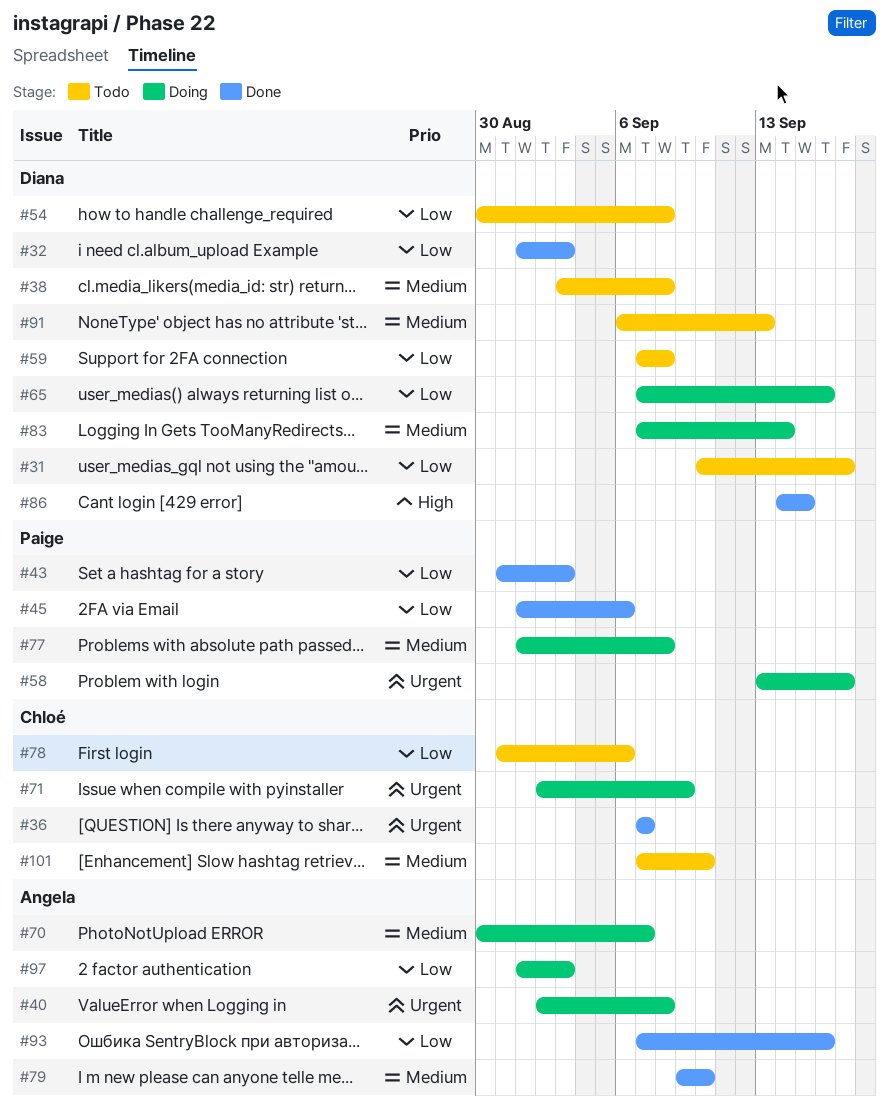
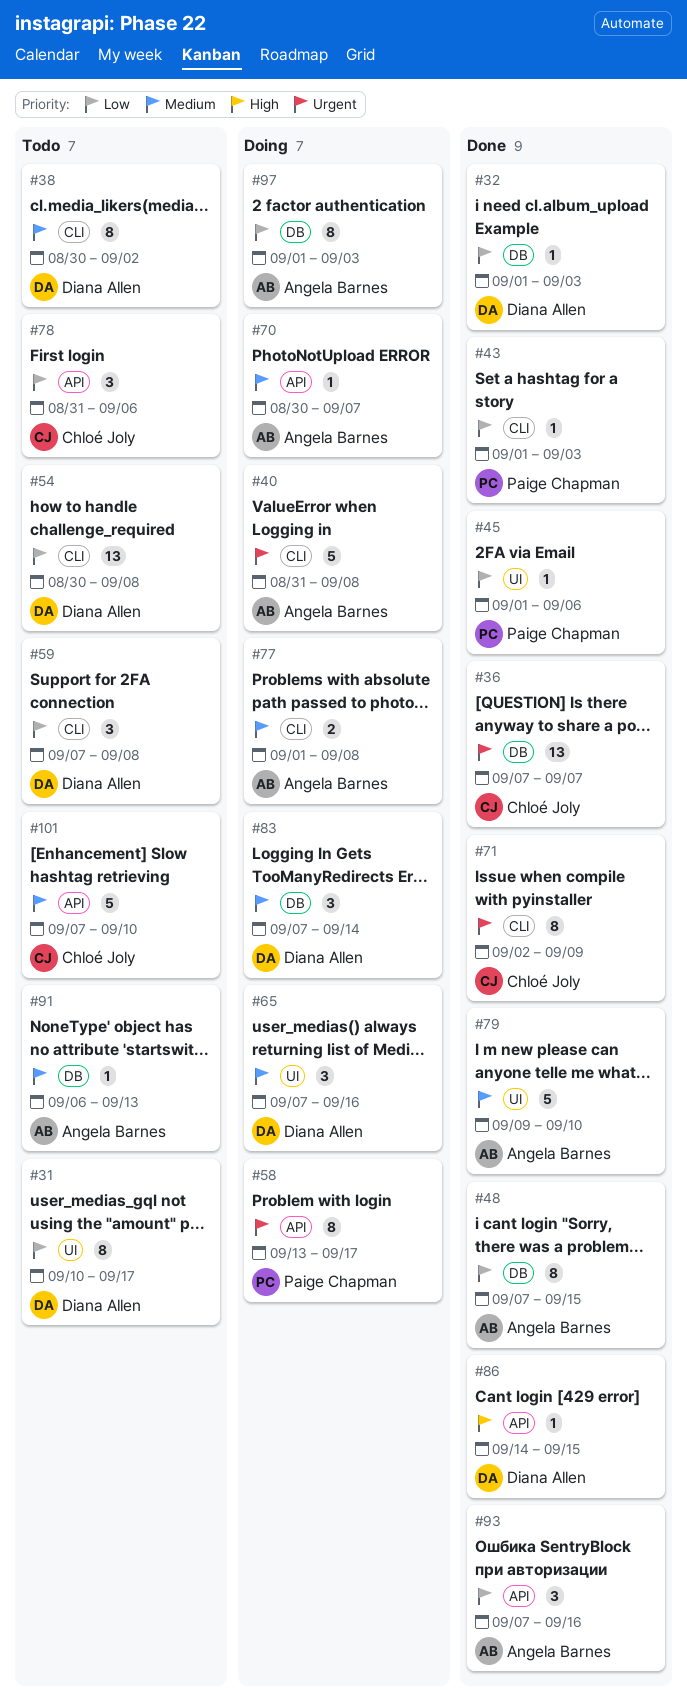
#38, start: Sep 3 -> Aug 30
#38, due: Sep 8 -> Sep 2
#40, start: Sep 2 -> Aug 31
#43, start: Aug 31 -> Sep 1
#48: none -> present
#65, priority: Low -> Medium
#71, status: Doing -> Done
#77, owner: Paige Chapman -> Angela Barnes
#91, owner: Diana Allen -> Angela Barnes

